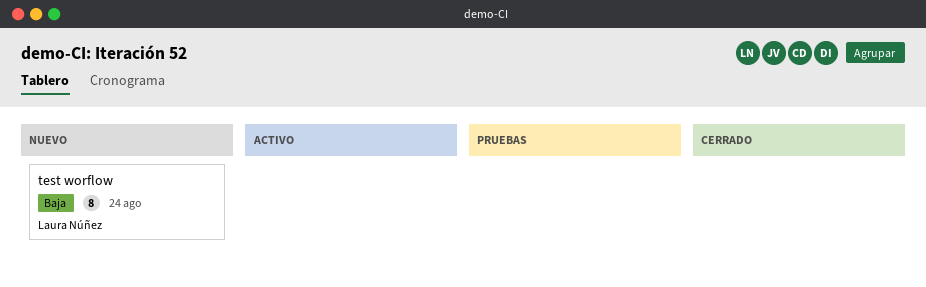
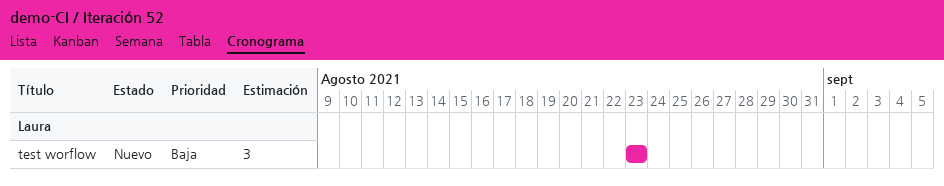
test worflow, estimate: 8 -> 3
test worflow, due: Aug 24 -> Aug 23

